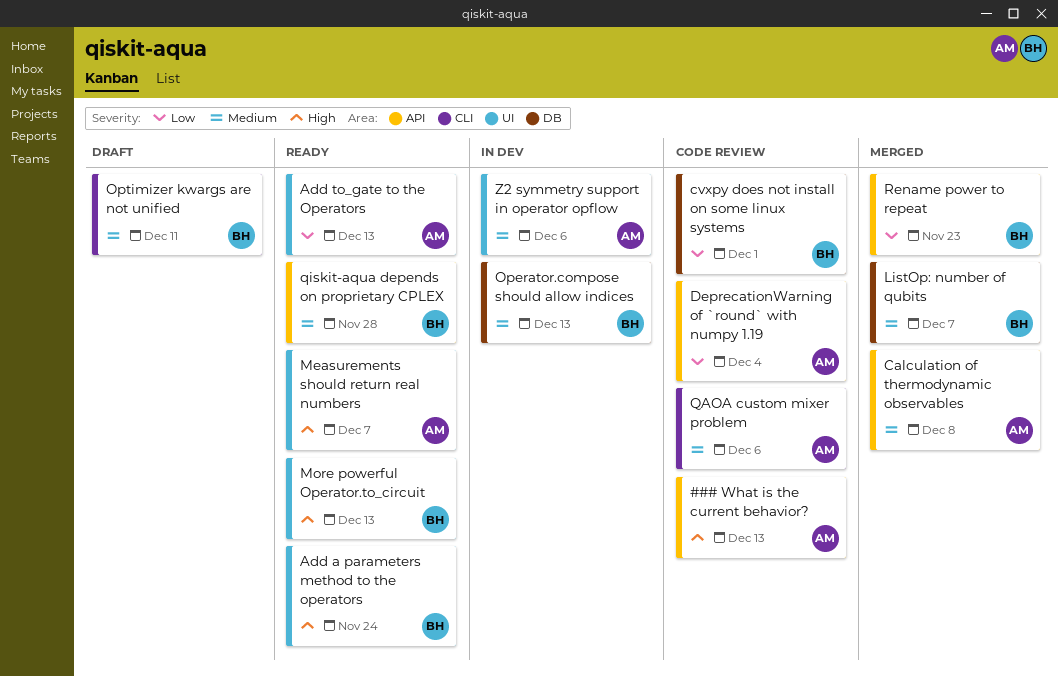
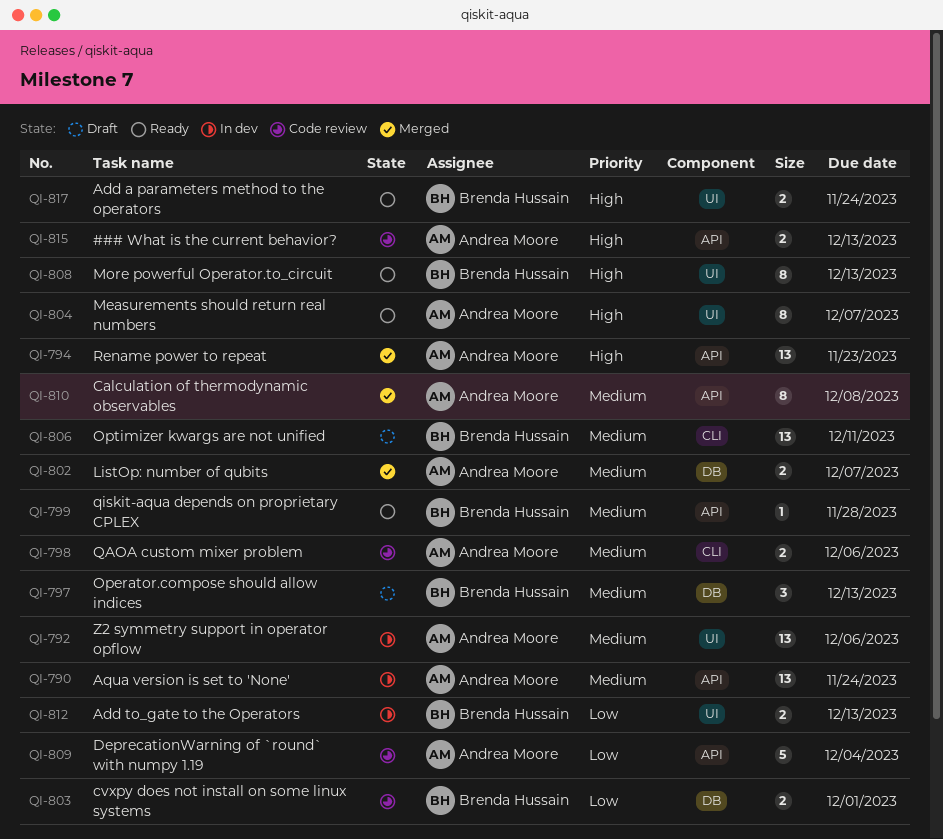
Add to_gate to the Operators, status: Ready -> In dev
Add to_gate to the Operators, owner: Andrea Moore -> Brenda Hussain
Aqua version is set to 'None': none -> present
ListOp: number of qubits, owner: Brenda Hussain -> Andrea Moore
Operator.compose should allow indices, status: In dev -> Draft
Rename power to repeat, owner: Brenda Hussain -> Andrea Moore
Rename power to repeat, priority: Low -> High

